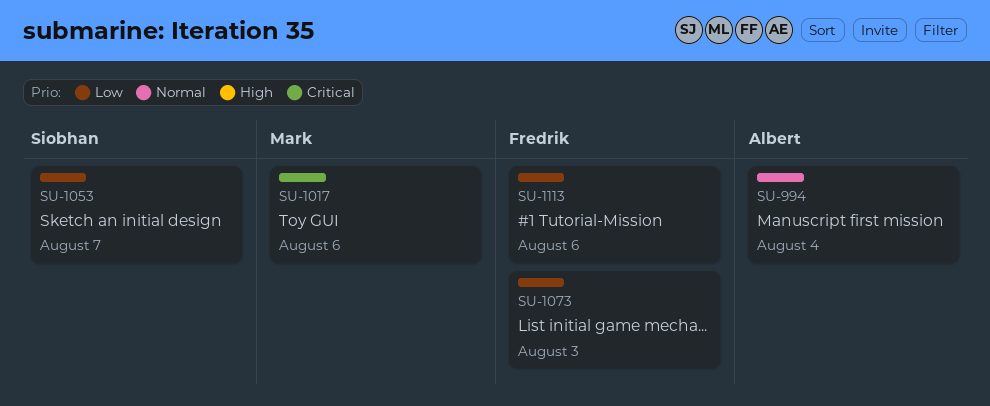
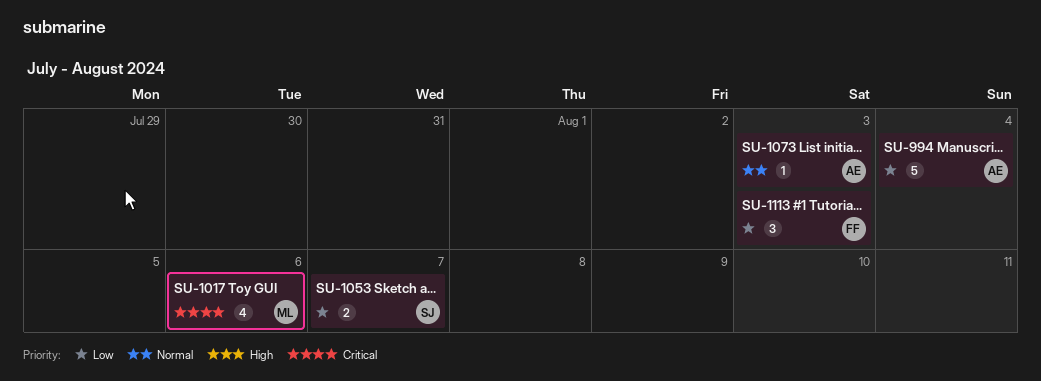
SU-994, priority: Normal -> Low
SU-1073, owner: Fredrik -> Albert
SU-1073, priority: Low -> Normal
SU-1113, due: Aug 6 -> Aug 3

